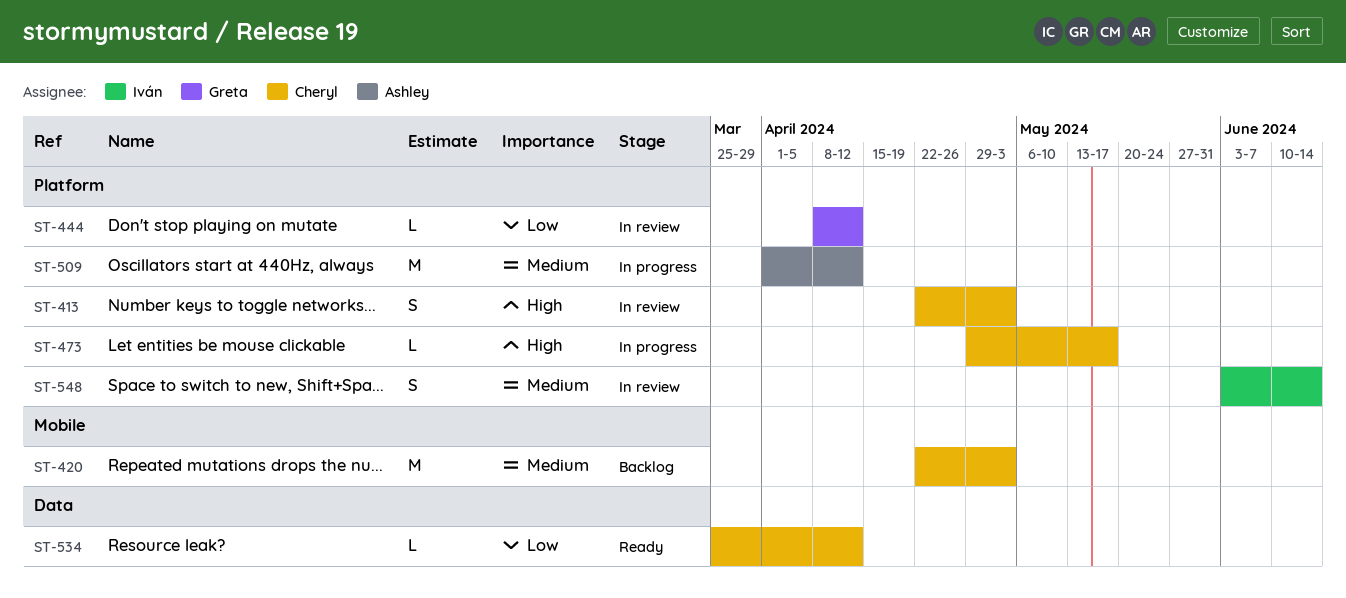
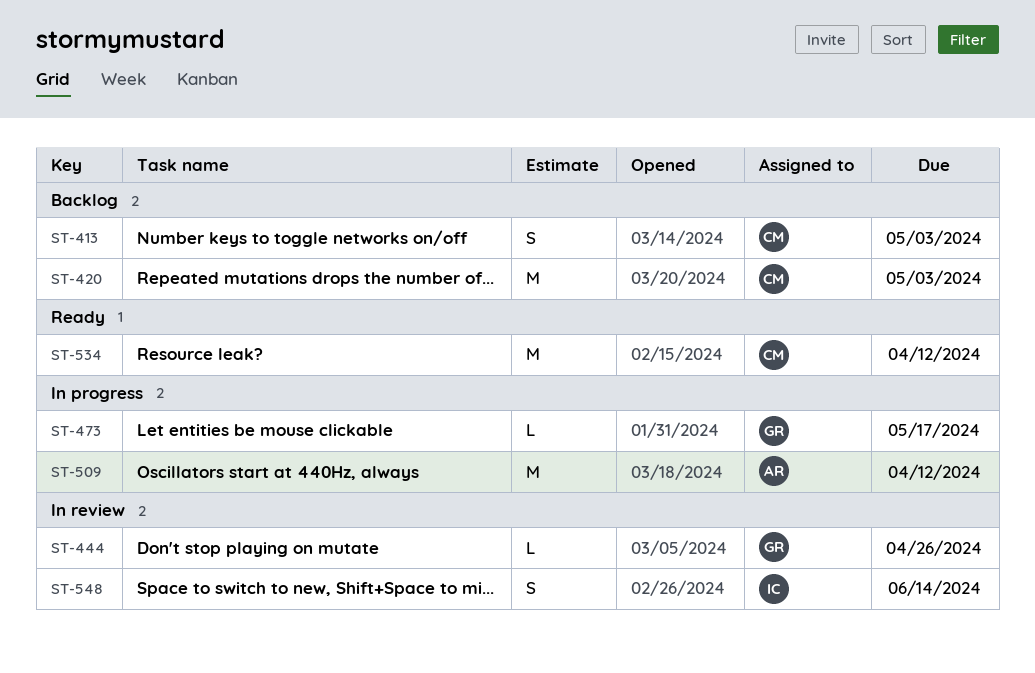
ST-413, status: In review -> Backlog
ST-444, due: Apr 12 -> Apr 26
ST-473, owner: Cheryl -> Greta
ST-534, estimate: L -> M

